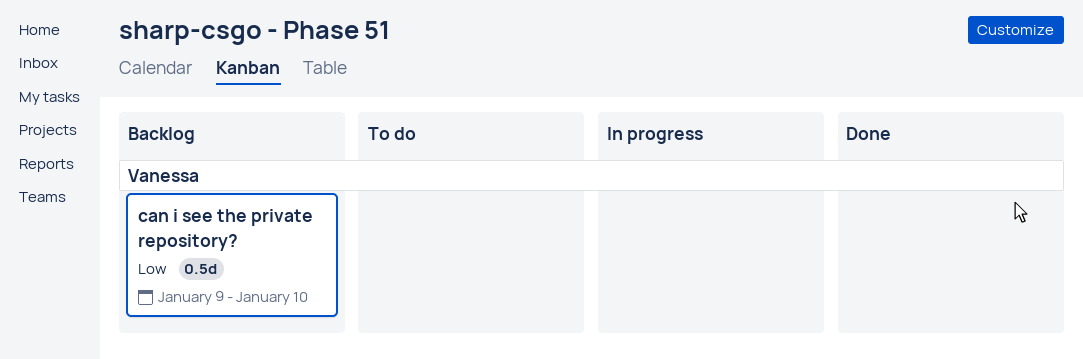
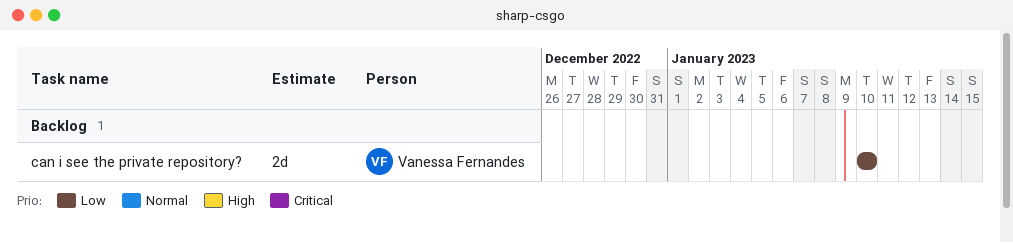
can i see the private repository?, estimate: 0.5d -> 2d
can i see the private repository?, start: Jan 9 -> Jan 10

